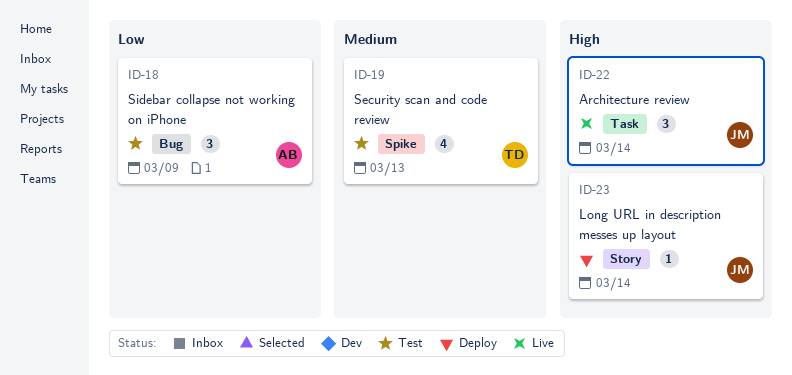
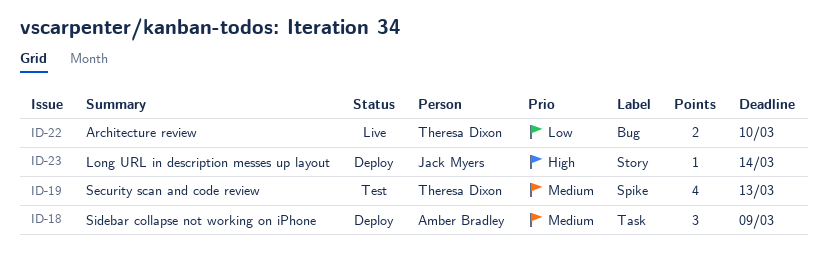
ID-18, status: Test -> Deploy
ID-18, priority: Low -> Medium
ID-18, label: Bug -> Task
ID-22, owner: Jack Myers -> Theresa Dixon
ID-22, priority: High -> Low
ID-22, label: Task -> Bug
ID-22, estimate: 3 -> 2
ID-22, due: Mar 14 -> Mar 10

